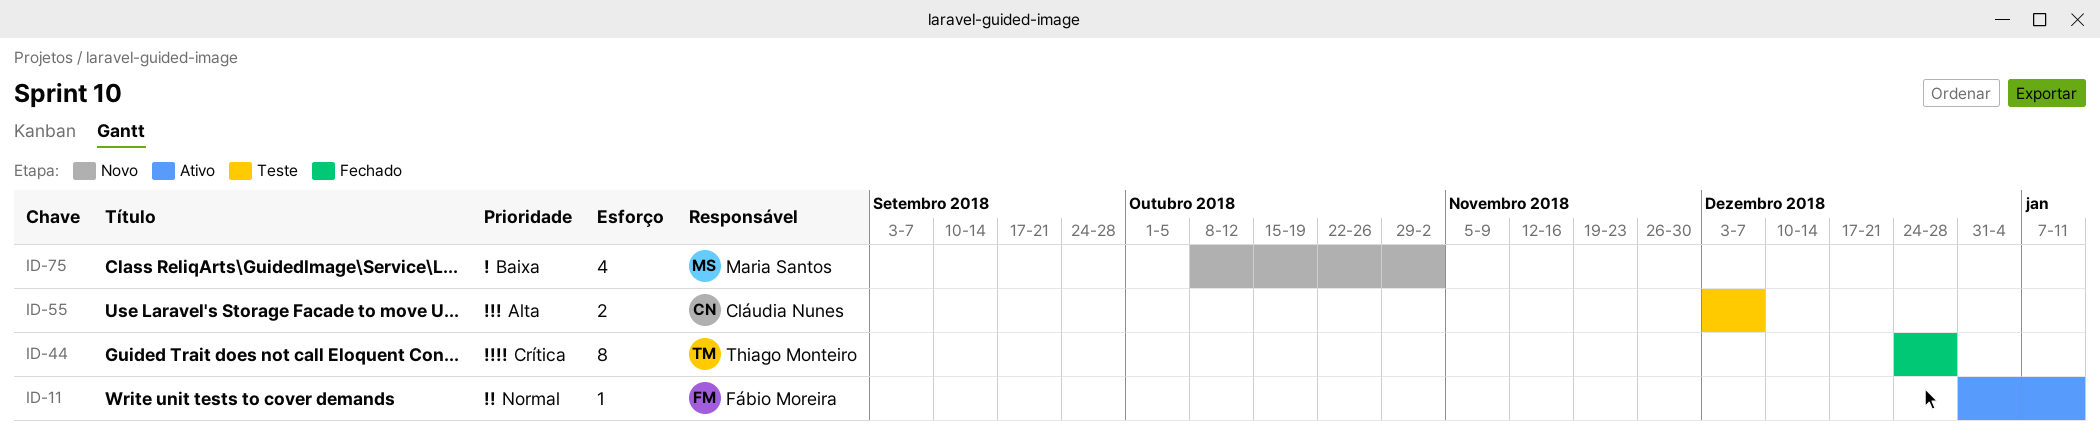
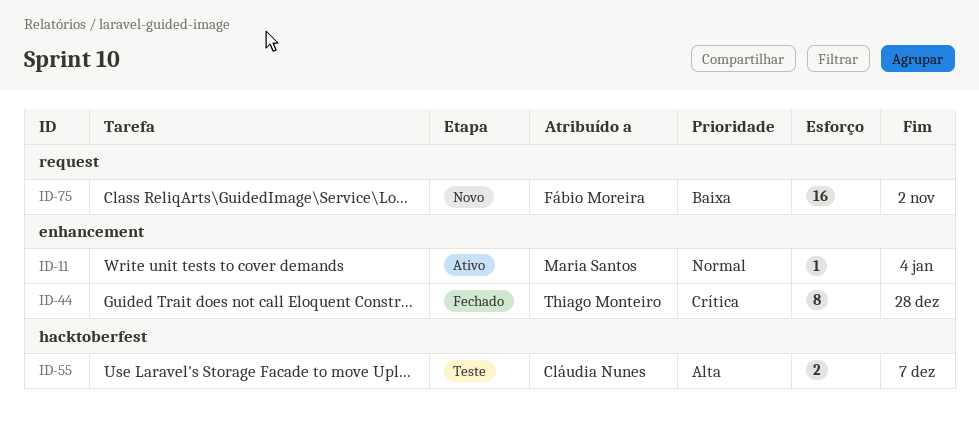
ID-11, owner: Fábio Moreira -> Maria Santos
ID-11, due: Jan 11 -> Jan 4
ID-75, owner: Maria Santos -> Fábio Moreira
ID-75, estimate: 4 -> 16

